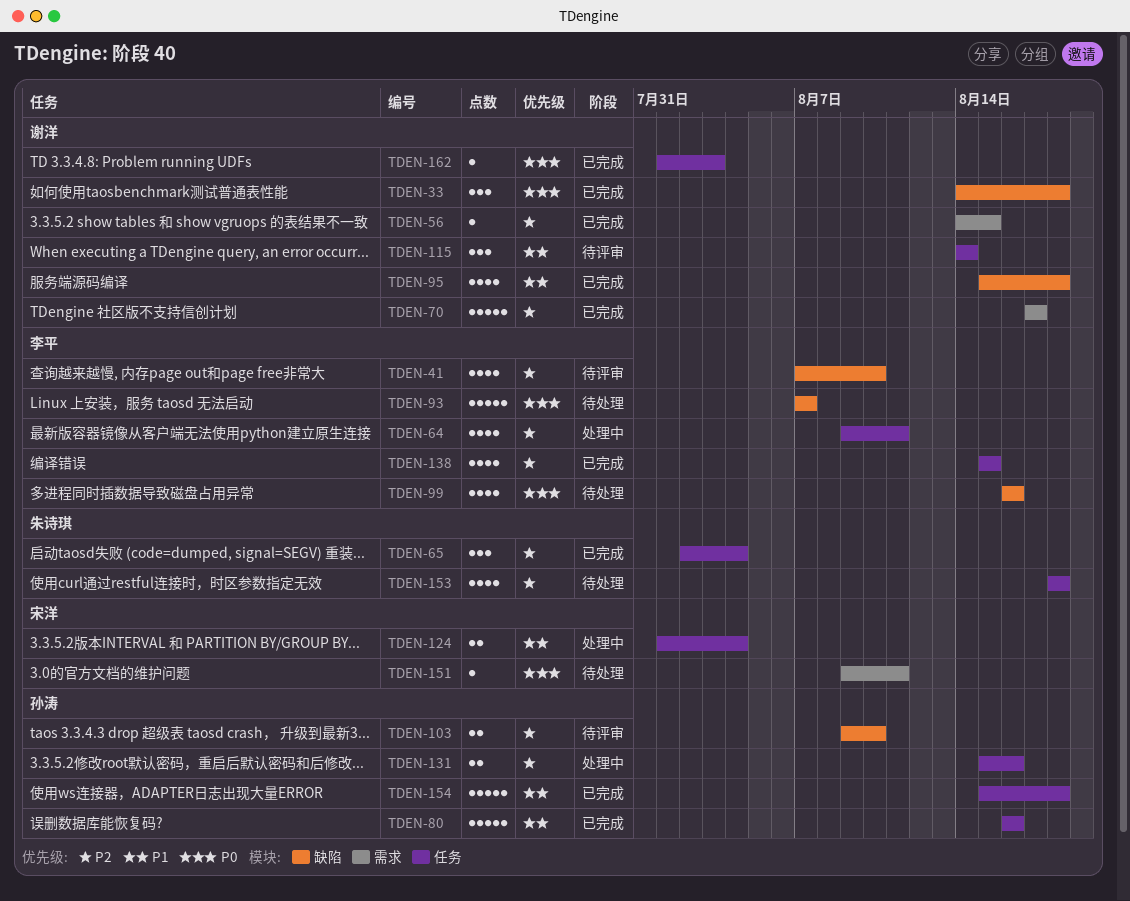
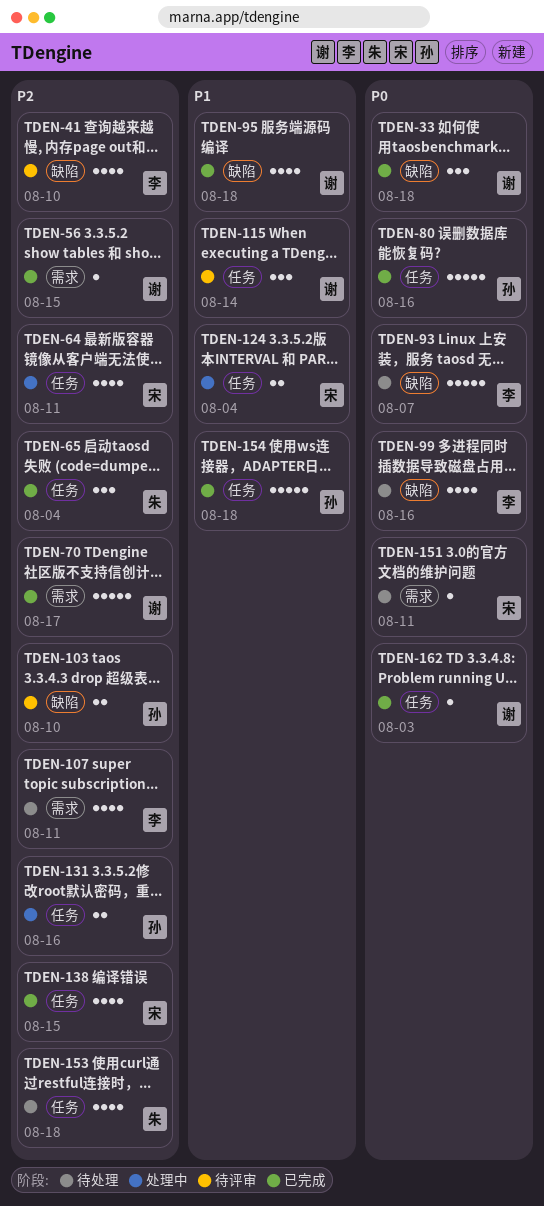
TDEN-64, owner: 李平 -> 宋洋
TDEN-80, priority: P1 -> P0
TDEN-107: none -> present
TDEN-138, owner: 李平 -> 宋洋

